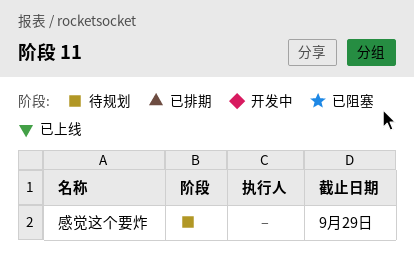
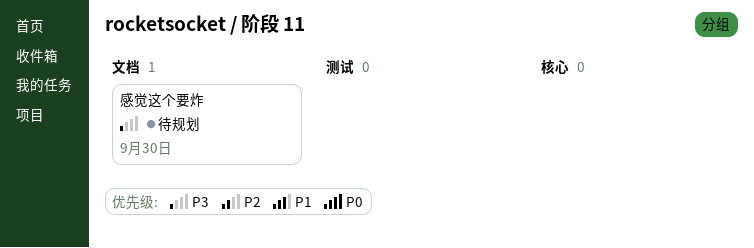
感觉这个要炸, due: Sep 29 -> Sep 30

